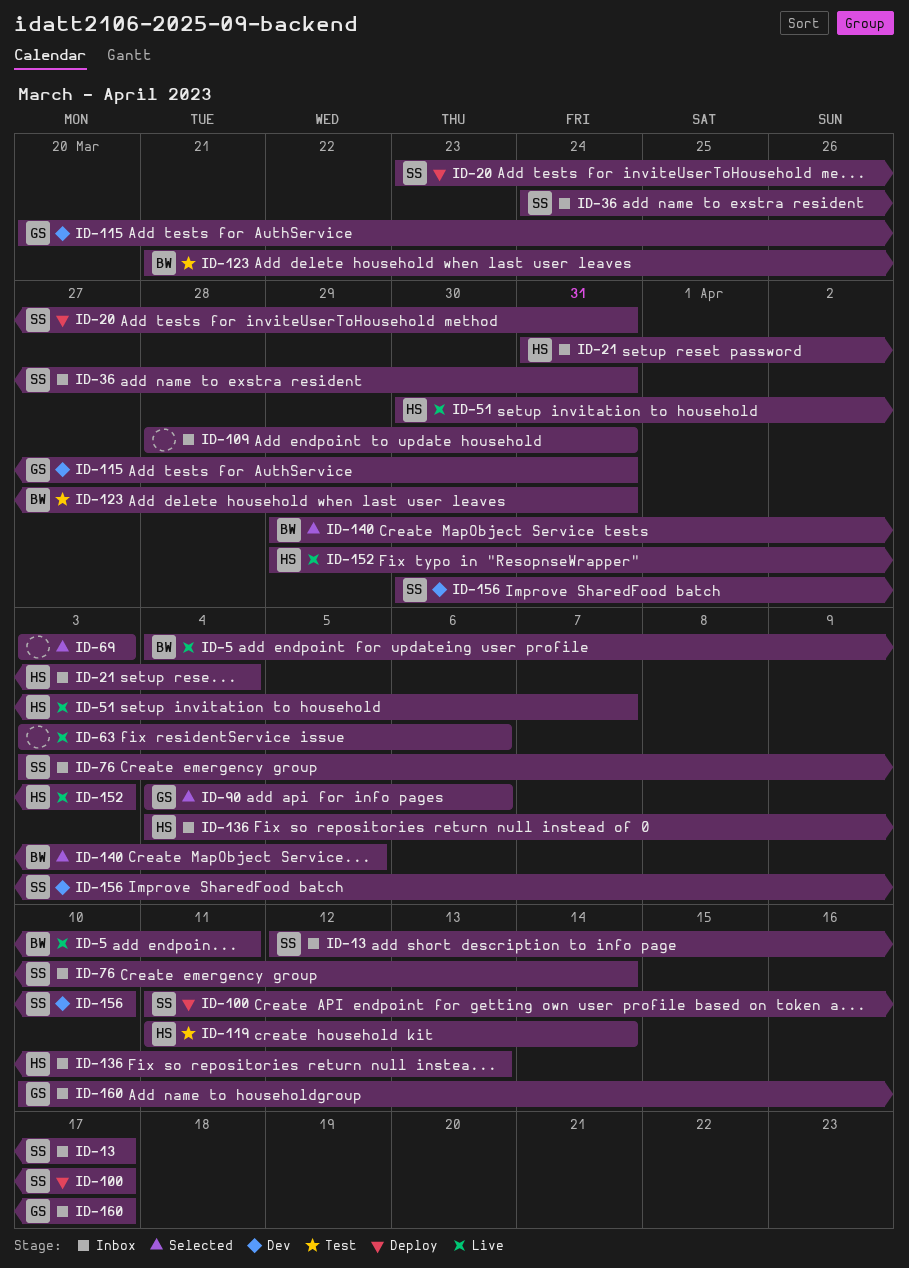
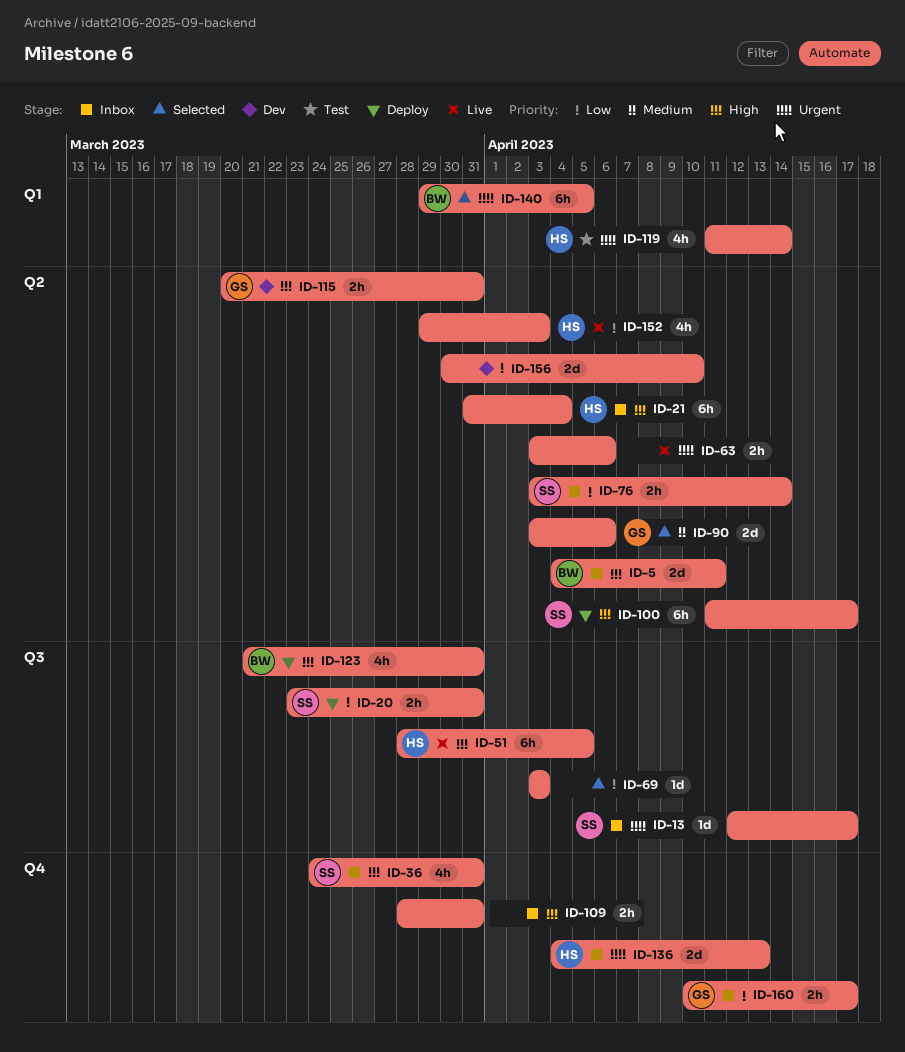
ID-5, status: Live -> Inbox
ID-51, start: Mar 30 -> Mar 28
ID-51, due: Apr 7 -> Apr 5
ID-90, start: Apr 4 -> Apr 3
ID-123, status: Test -> Deploy
ID-156, owner: SS -> none

